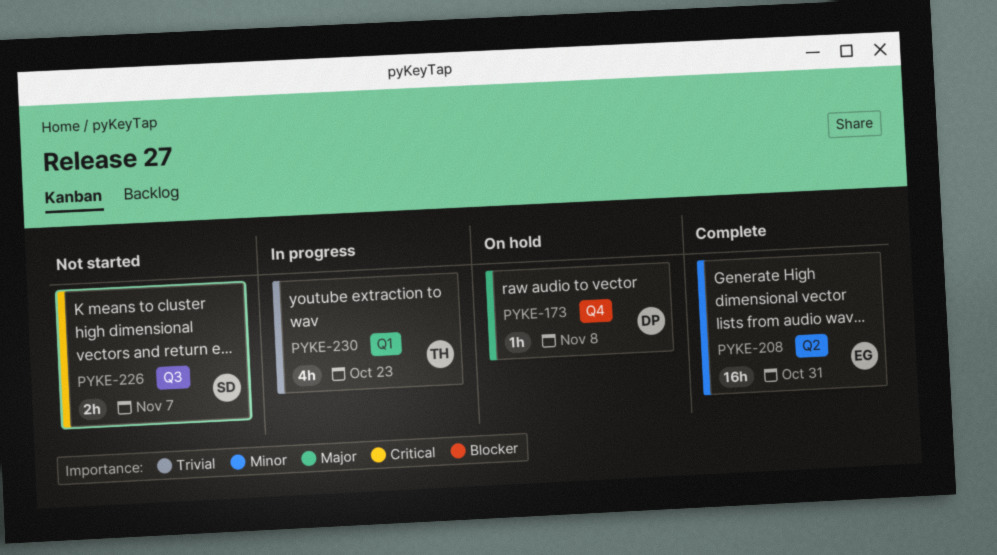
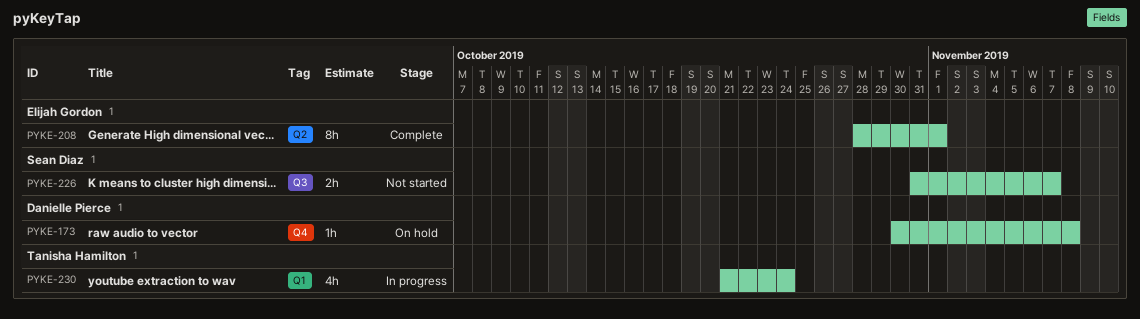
PYKE-208, estimate: 16h -> 8h
PYKE-208, due: Oct 31 -> Nov 1
PYKE-230, due: Oct 23 -> Oct 24

